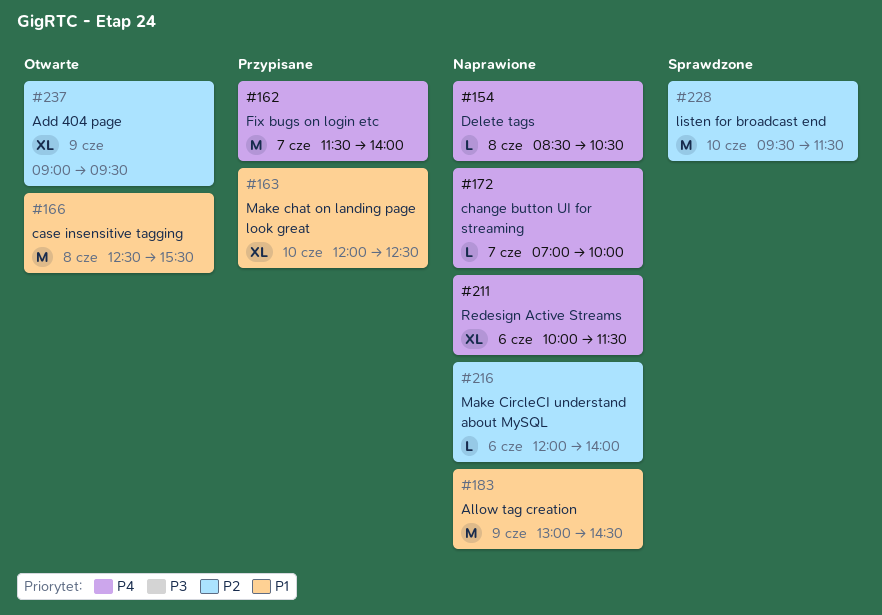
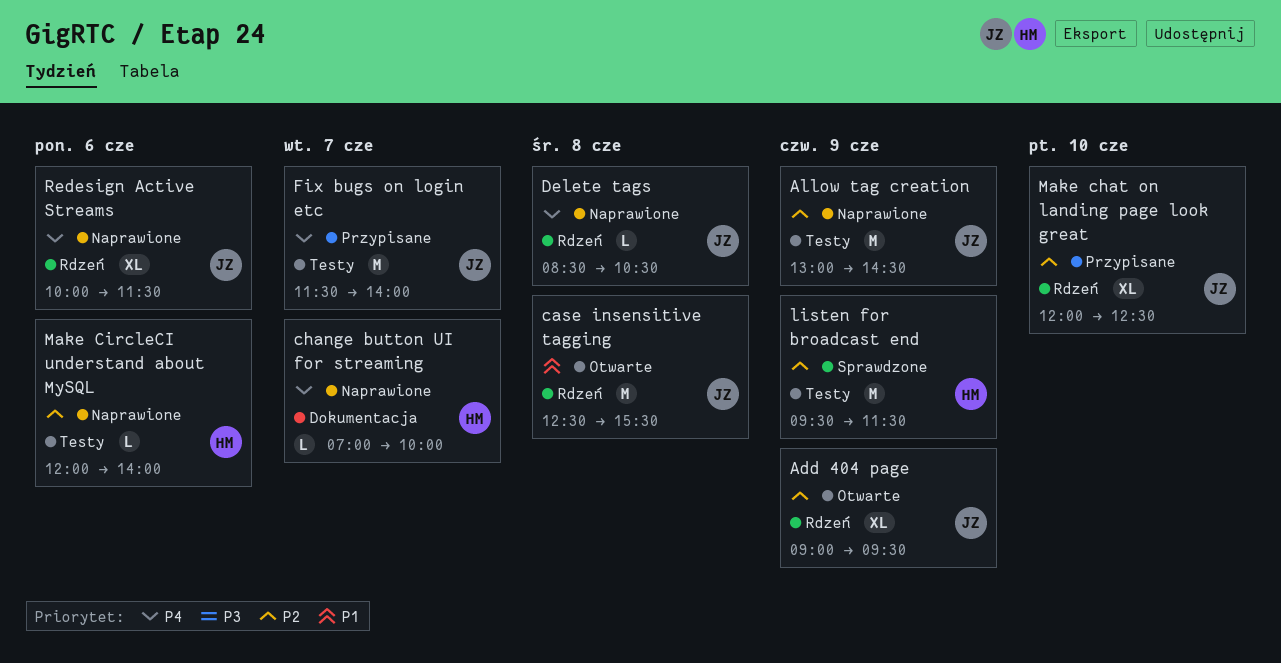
Allow tag creation, priority: P1 -> P2
listen for broadcast end, day: Jun 10 -> Jun 9
Make chat on landing page look great, priority: P1 -> P2

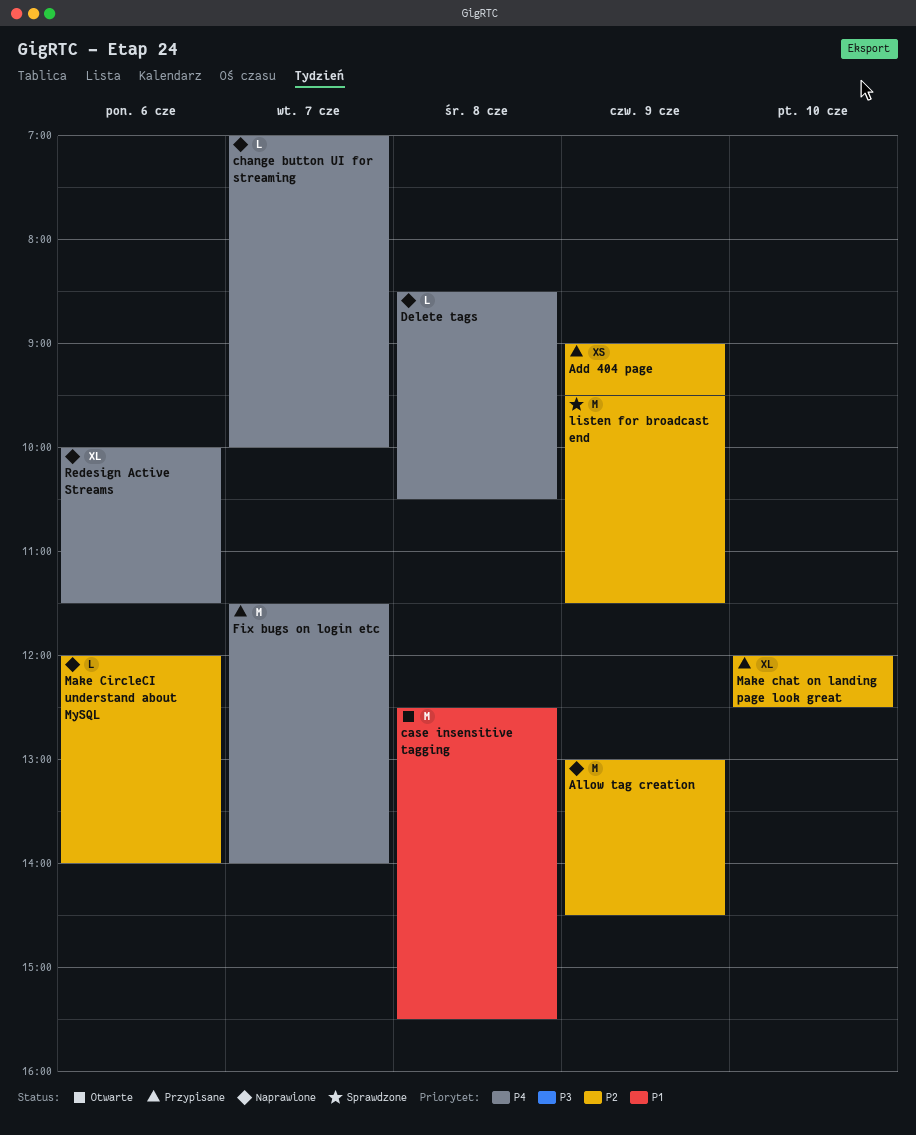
Add 404 page, status: Otwarte -> Przypisane
Add 404 page, estimate: XL -> XS

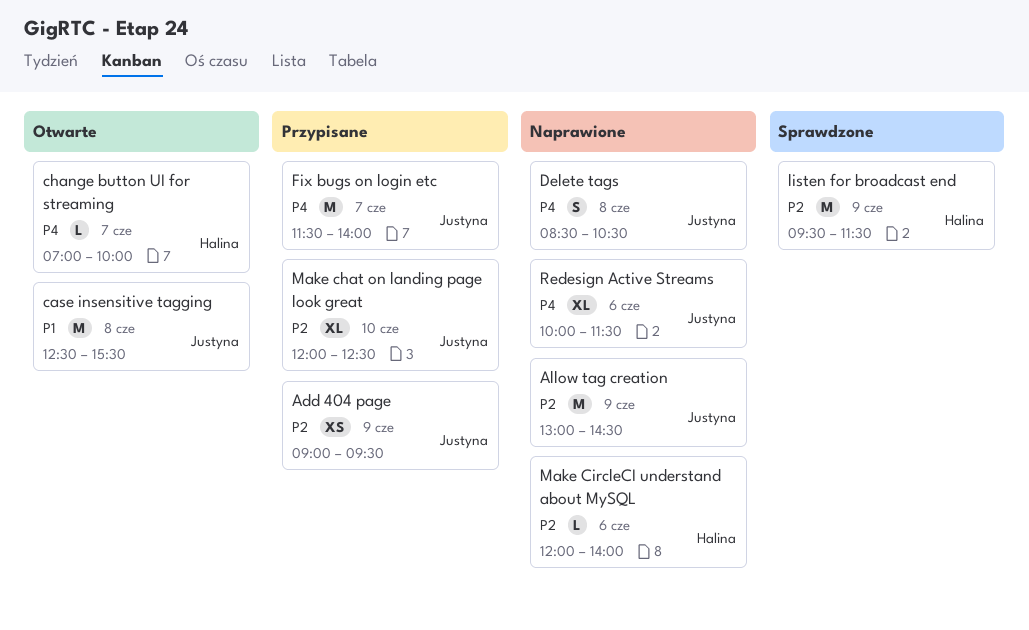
change button UI for streaming, status: Naprawione -> Otwarte
Delete tags, estimate: L -> S

